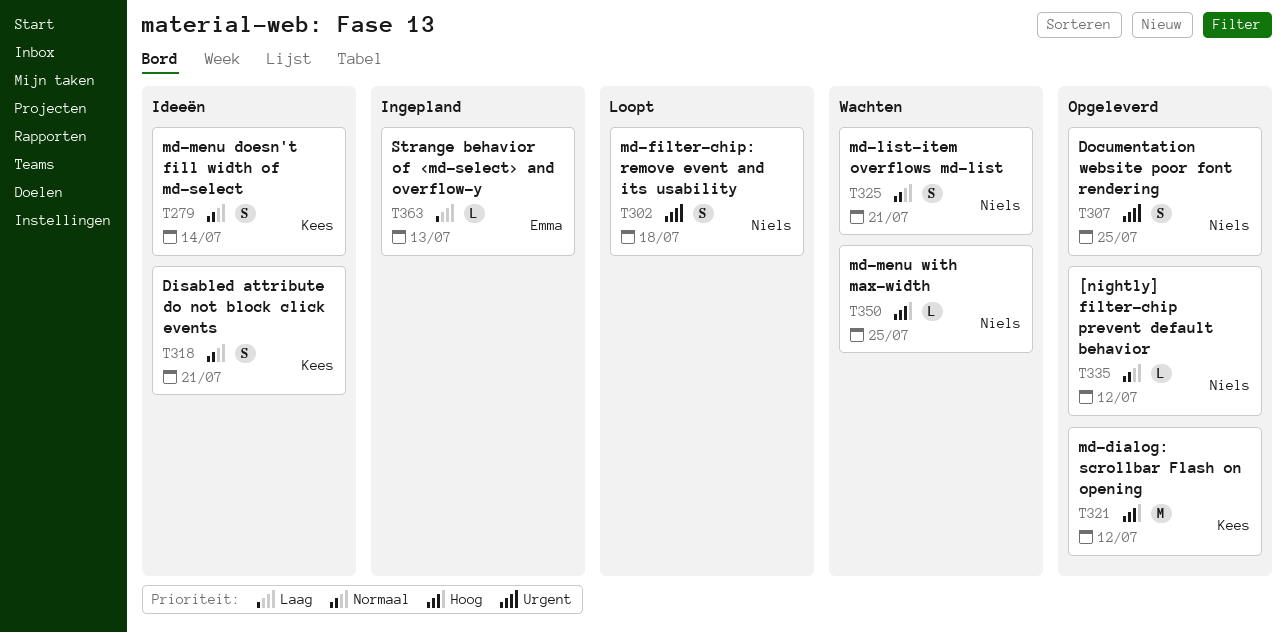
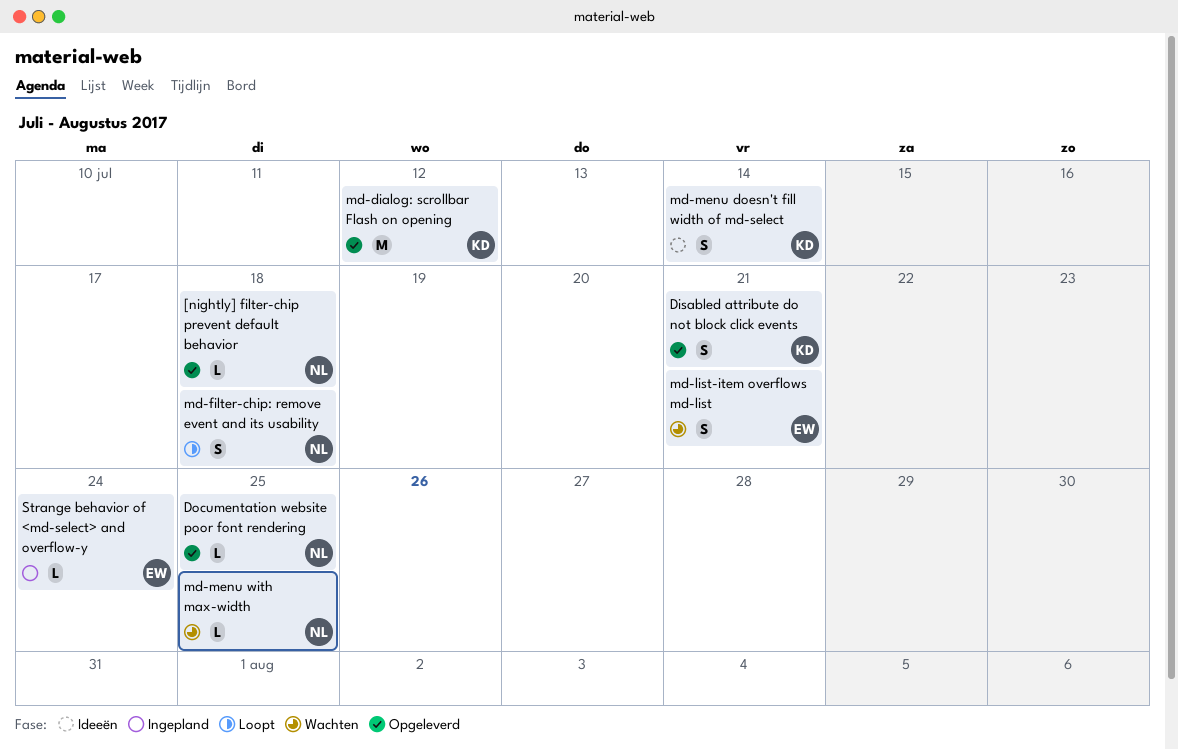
[nightly] filter-chip prevent default behavior, due: Jul 12 -> Jul 18
Disabled attribute do not block click events, status: Ideeën -> Opgeleverd
Documentation website poor font rendering, estimate: S -> L
md-list-item overflows md-list, owner: Niels -> Emma
Strange behavior of <md-select> and overflow-y, due: Jul 13 -> Jul 24

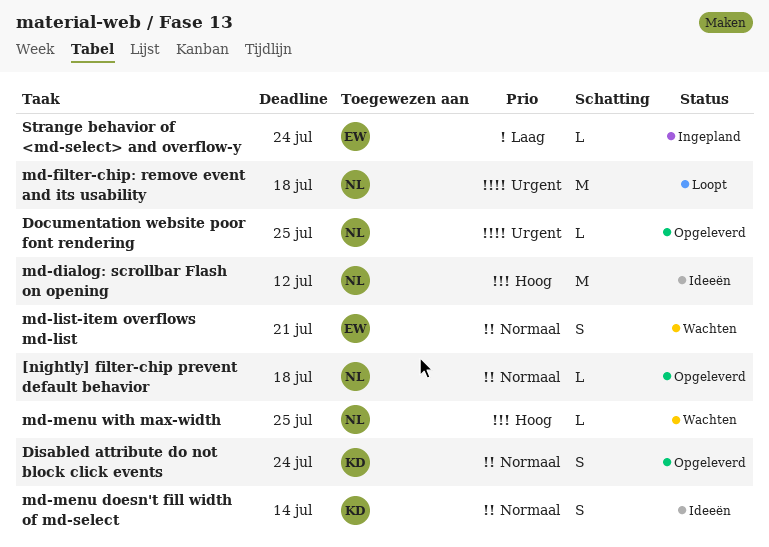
Disabled attribute do not block click events, due: Jul 21 -> Jul 24
md-dialog: scrollbar Flash on opening, status: Opgeleverd -> Ideeën
md-dialog: scrollbar Flash on opening, owner: KD -> NL
md-filter-chip: remove event and its usability, estimate: S -> M

